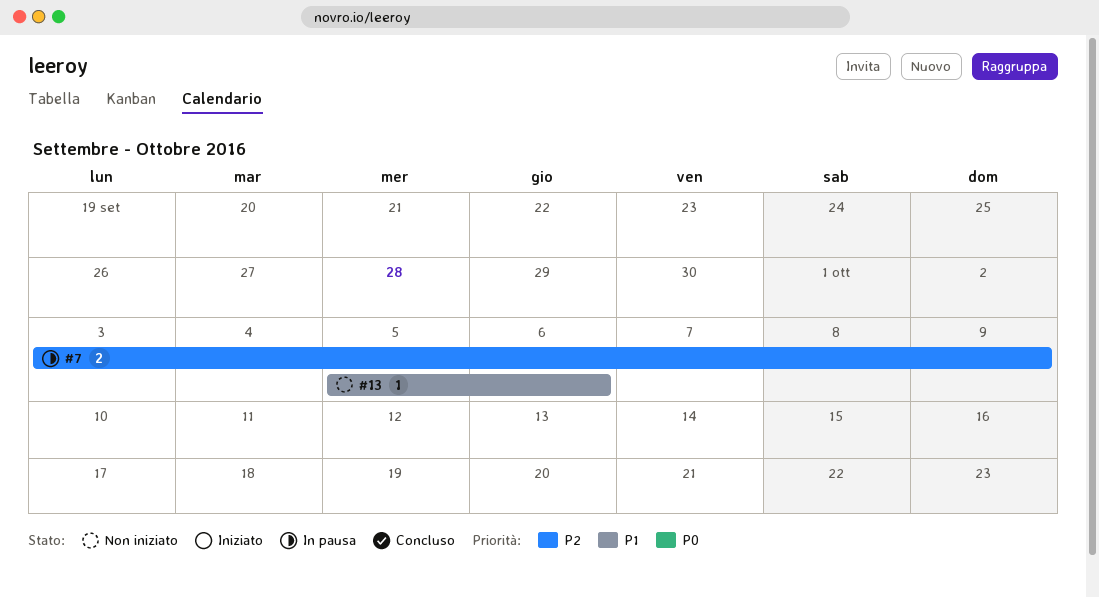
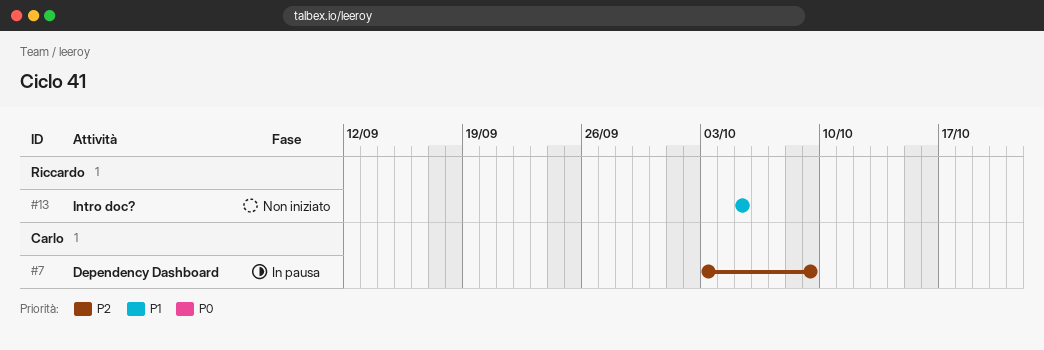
#13, due: Oct 6 -> Oct 5

